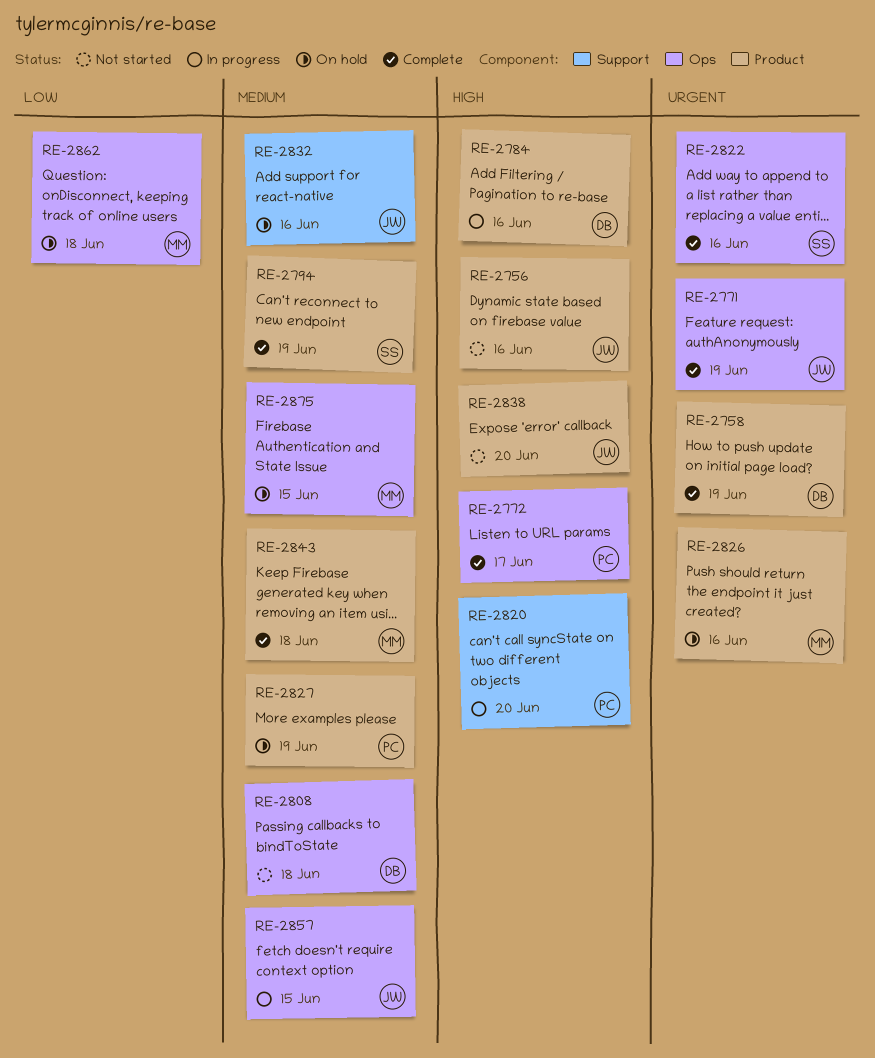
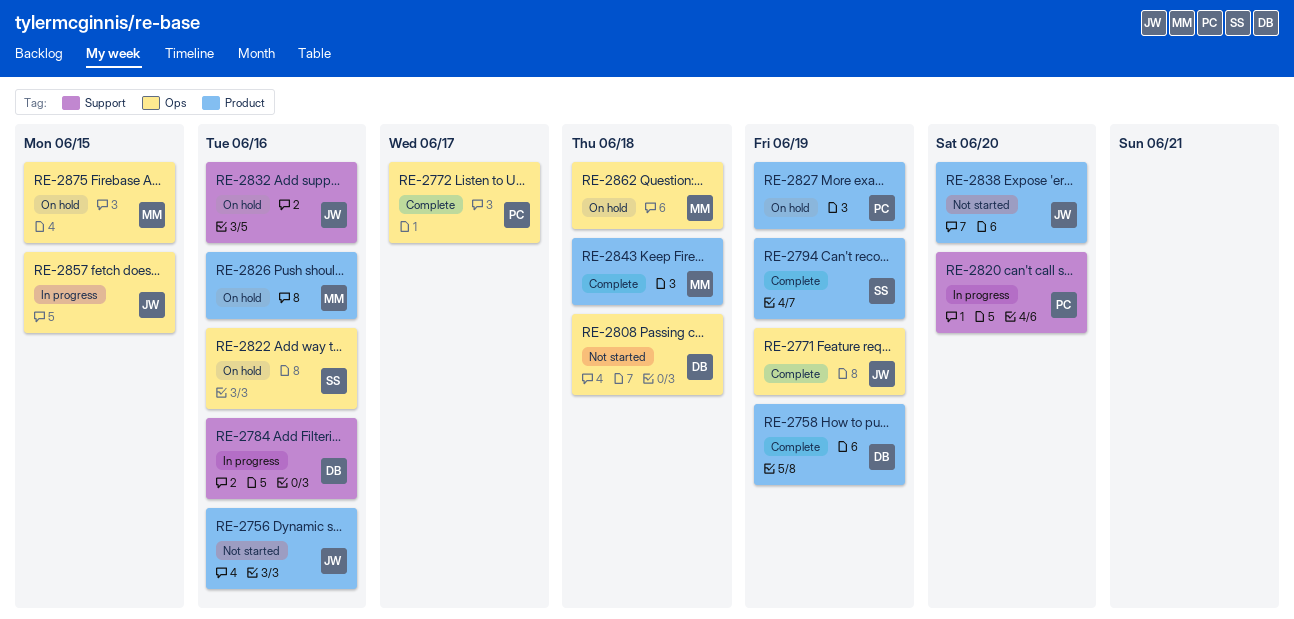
RE-2784, label: Product -> Support
RE-2822, status: Complete -> On hold

